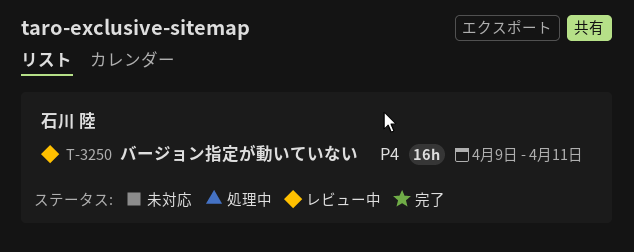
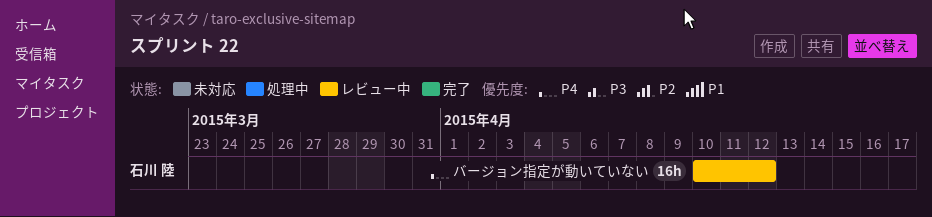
バージョン指定が動いていない, start: Apr 9 -> Apr 10
バージョン指定が動いていない, due: Apr 11 -> Apr 12

